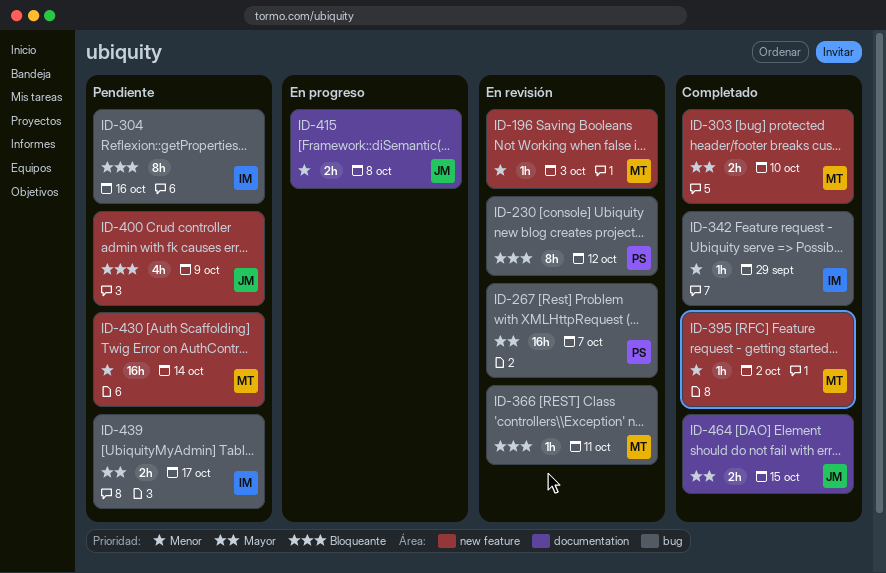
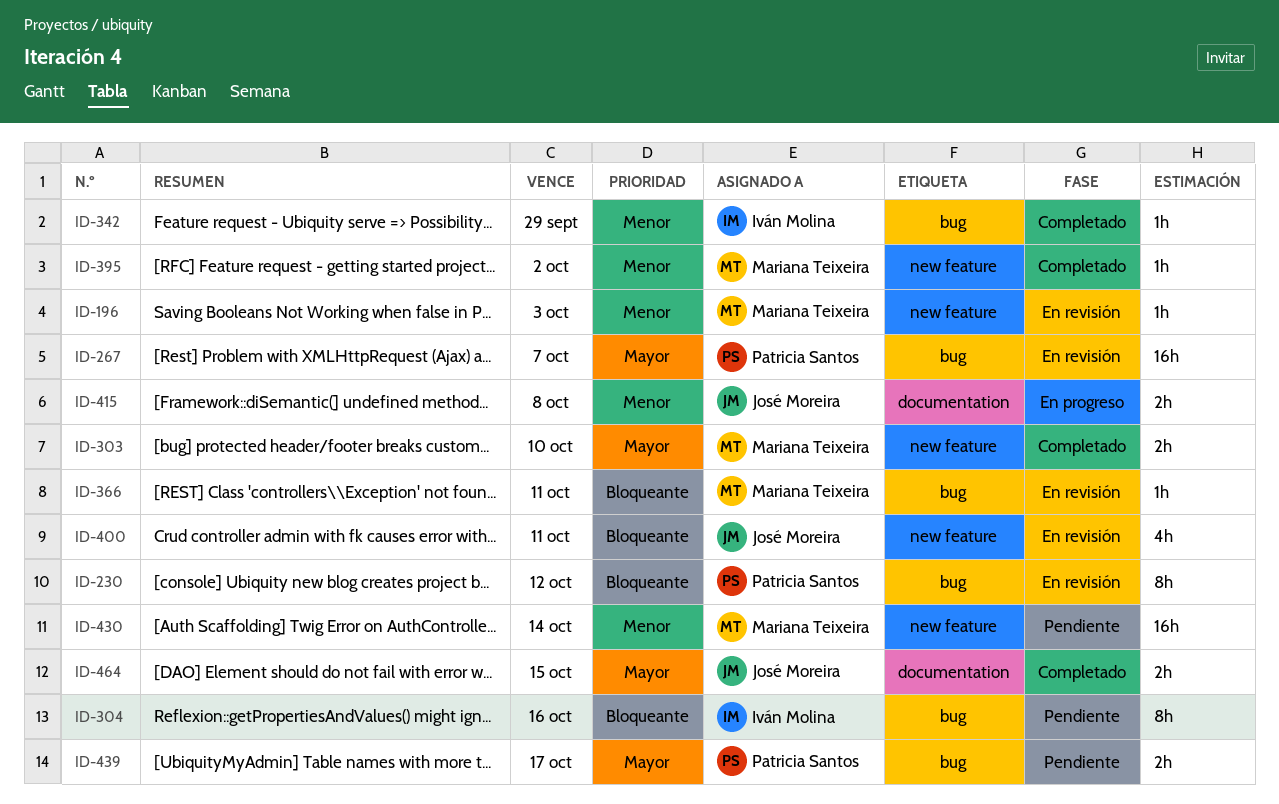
ID-400, status: Pendiente -> En revisión
ID-400, due: Oct 9 -> Oct 11
ID-439, owner: Iván Molina -> Patricia Santos

